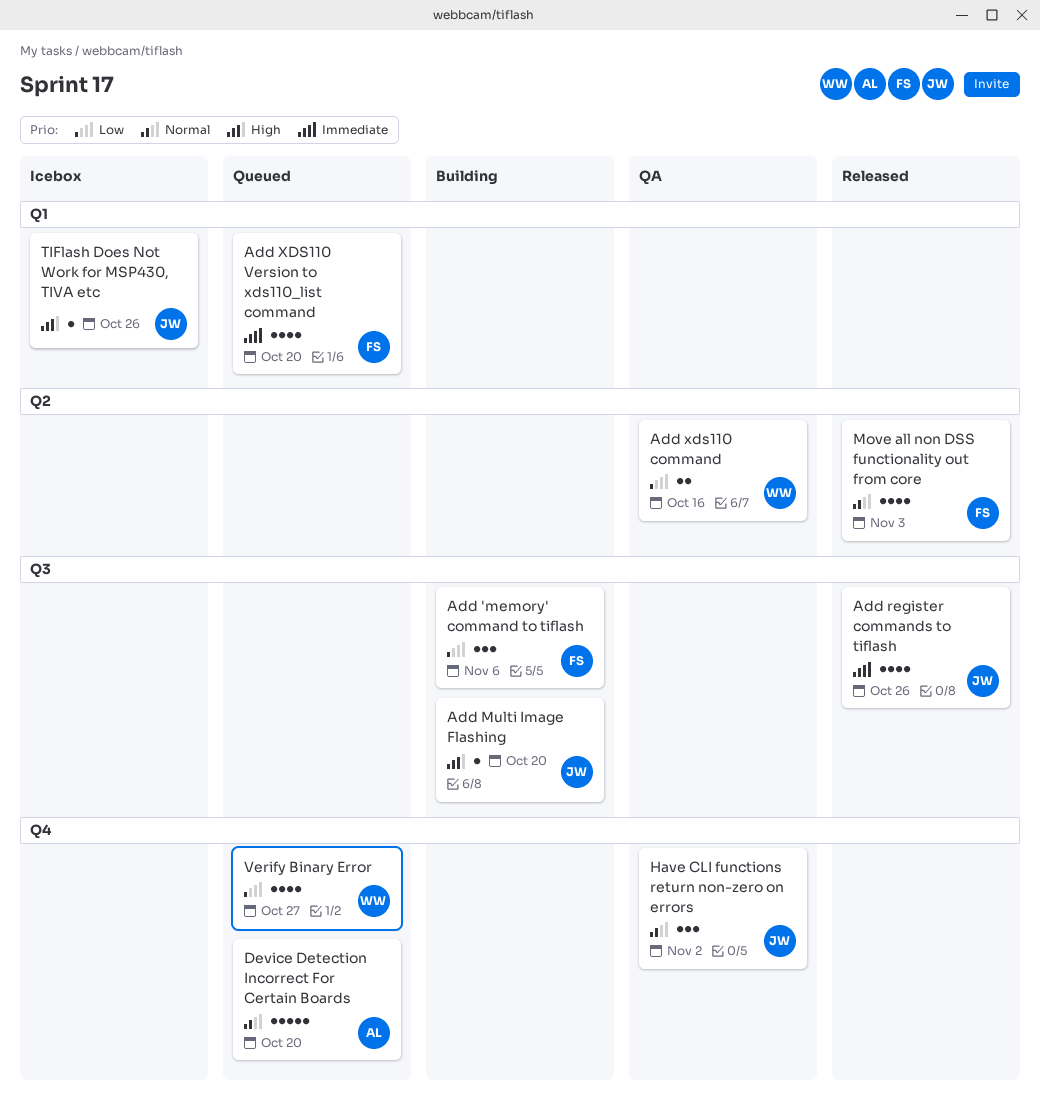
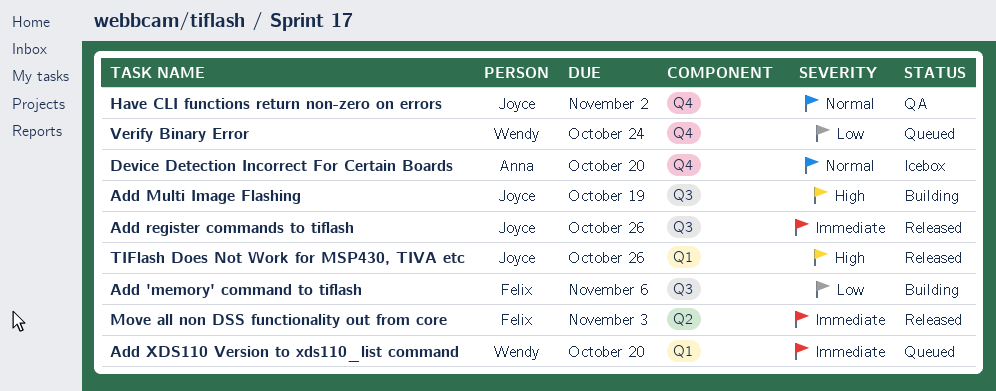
Add Multi Image Flashing, due: Oct 20 -> Oct 19
Add xds110 command: present -> none
Add XDS110 Version to xds110_list command, owner: Felix -> Wendy
Device Detection Incorrect For Certain Boards, status: Queued -> Icebox
Move all non DSS functionality out from core, priority: Normal -> Immediate
TIFlash Does Not Work for MSP430, TIVA etc, status: Icebox -> Released
Verify Binary Error, due: Oct 27 -> Oct 24

